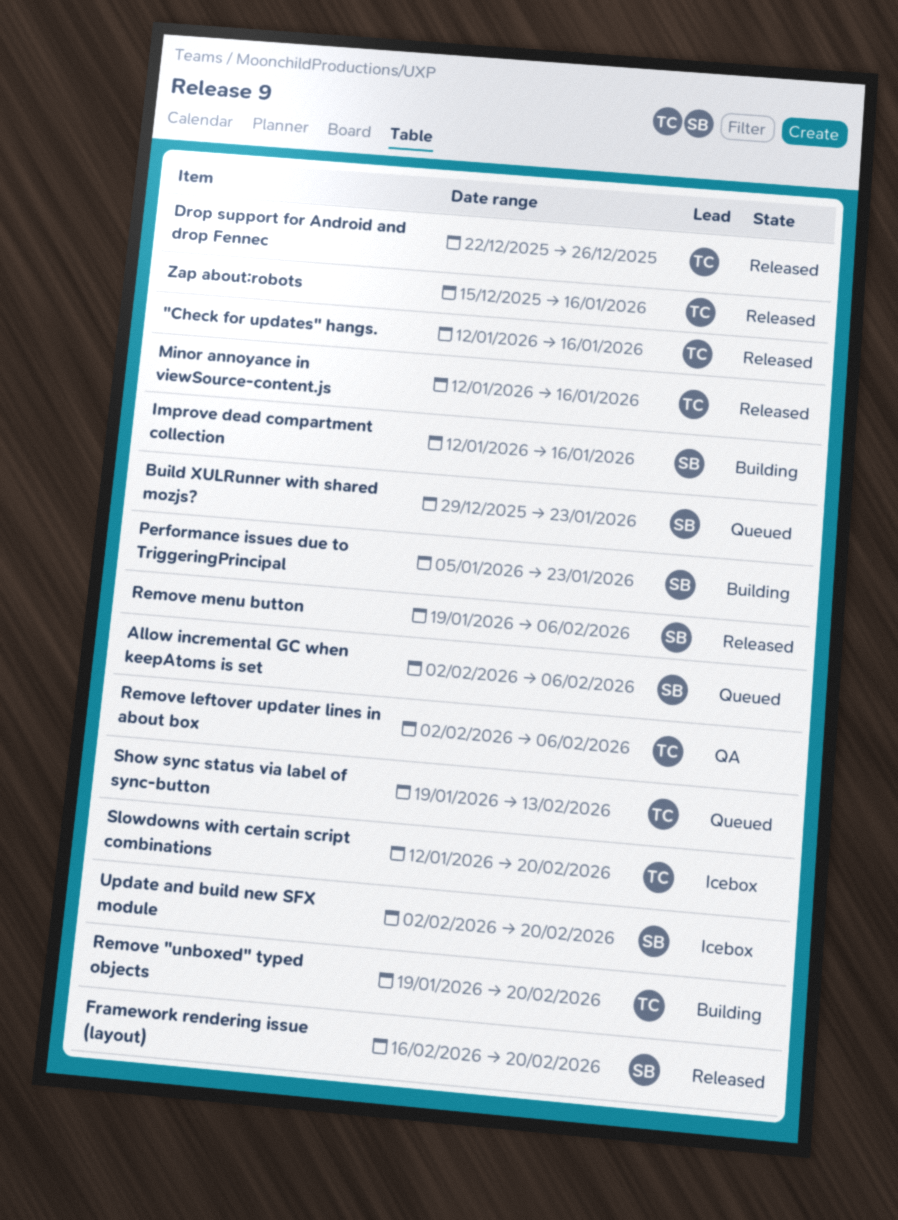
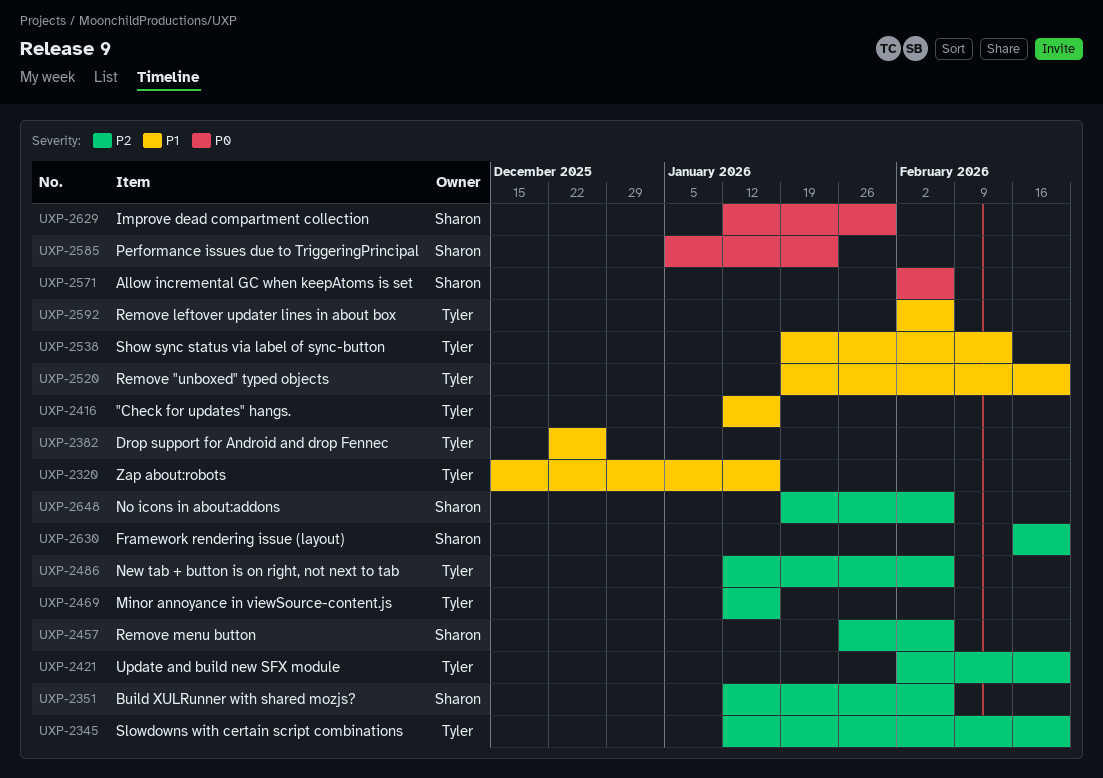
Build XULRunner with shared mozjs?, start: Dec 29 -> Jan 12
Build XULRunner with shared mozjs?, due: Jan 23 -> Feb 6
Improve dead compartment collection, due: Jan 16 -> Jan 30
New tab + button is on right, not next to tab: none -> present
No icons in about:addons: none -> present
Remove menu button, start: Jan 19 -> Jan 26
Update and build new SFX module, owner: Sharon -> Tyler

